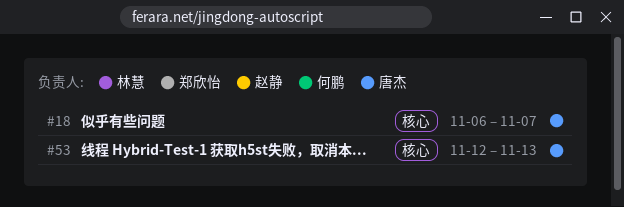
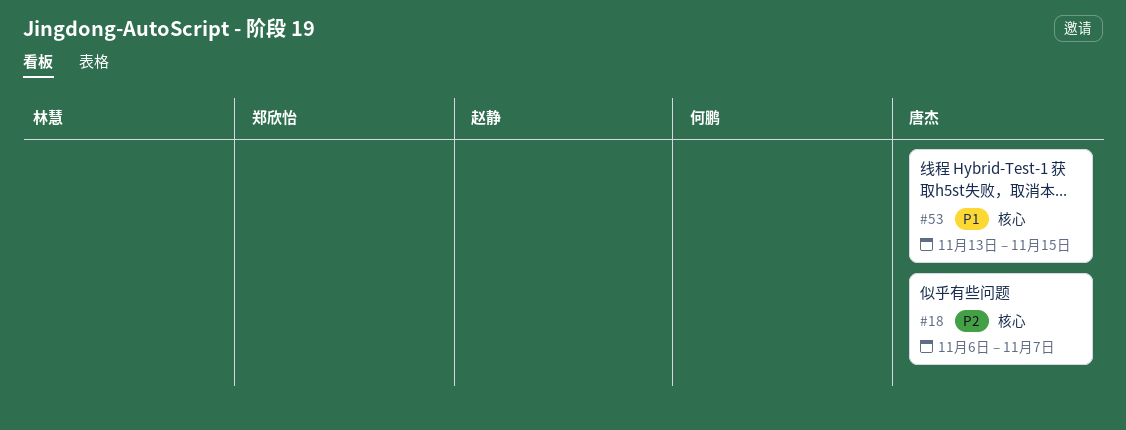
#53, start: Nov 12 -> Nov 13
#53, due: Nov 13 -> Nov 15

